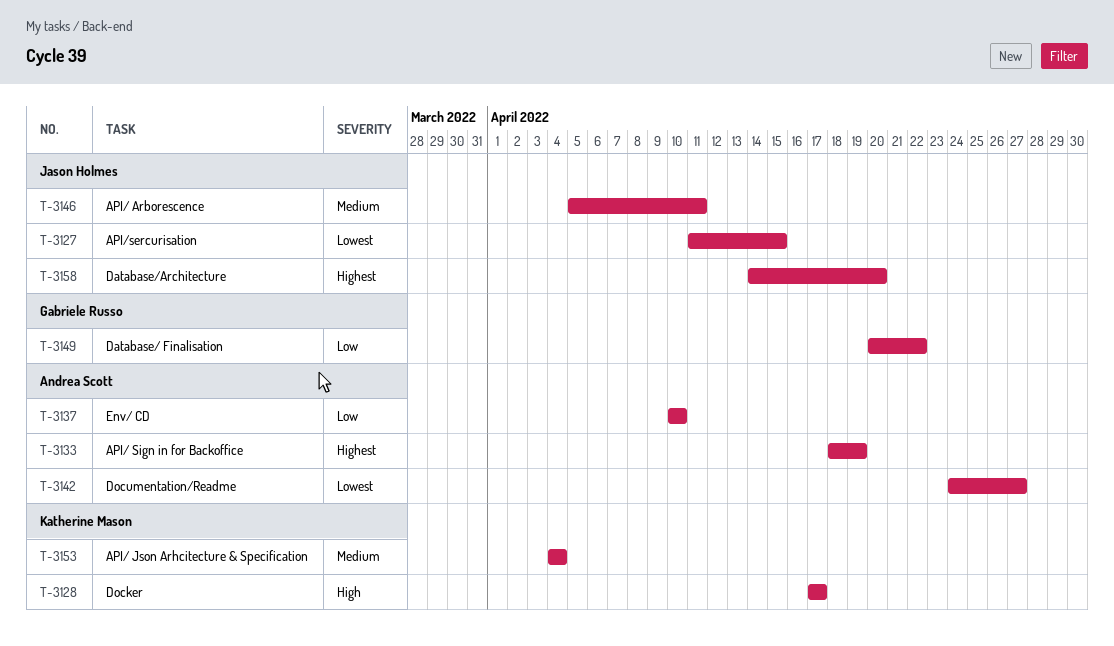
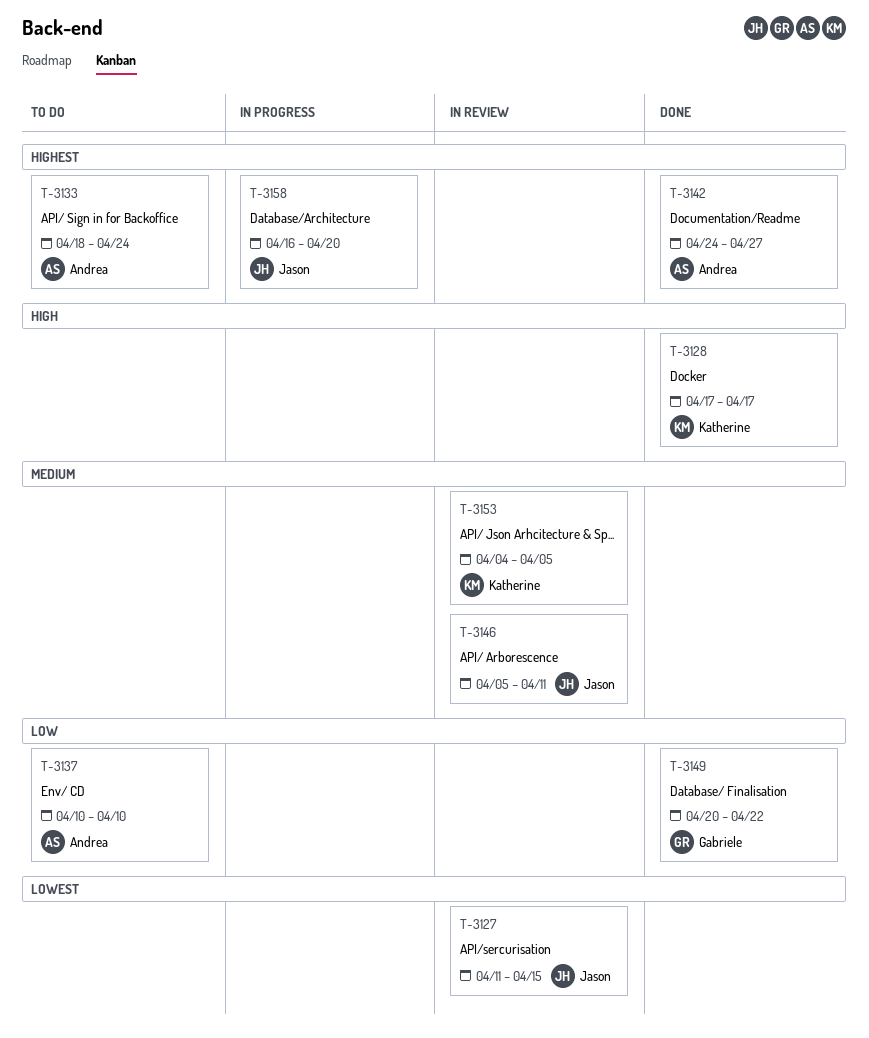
T-3133, due: Apr 19 -> Apr 24
T-3142, priority: Lowest -> Highest
T-3153, due: Apr 4 -> Apr 5
T-3158, start: Apr 14 -> Apr 16

